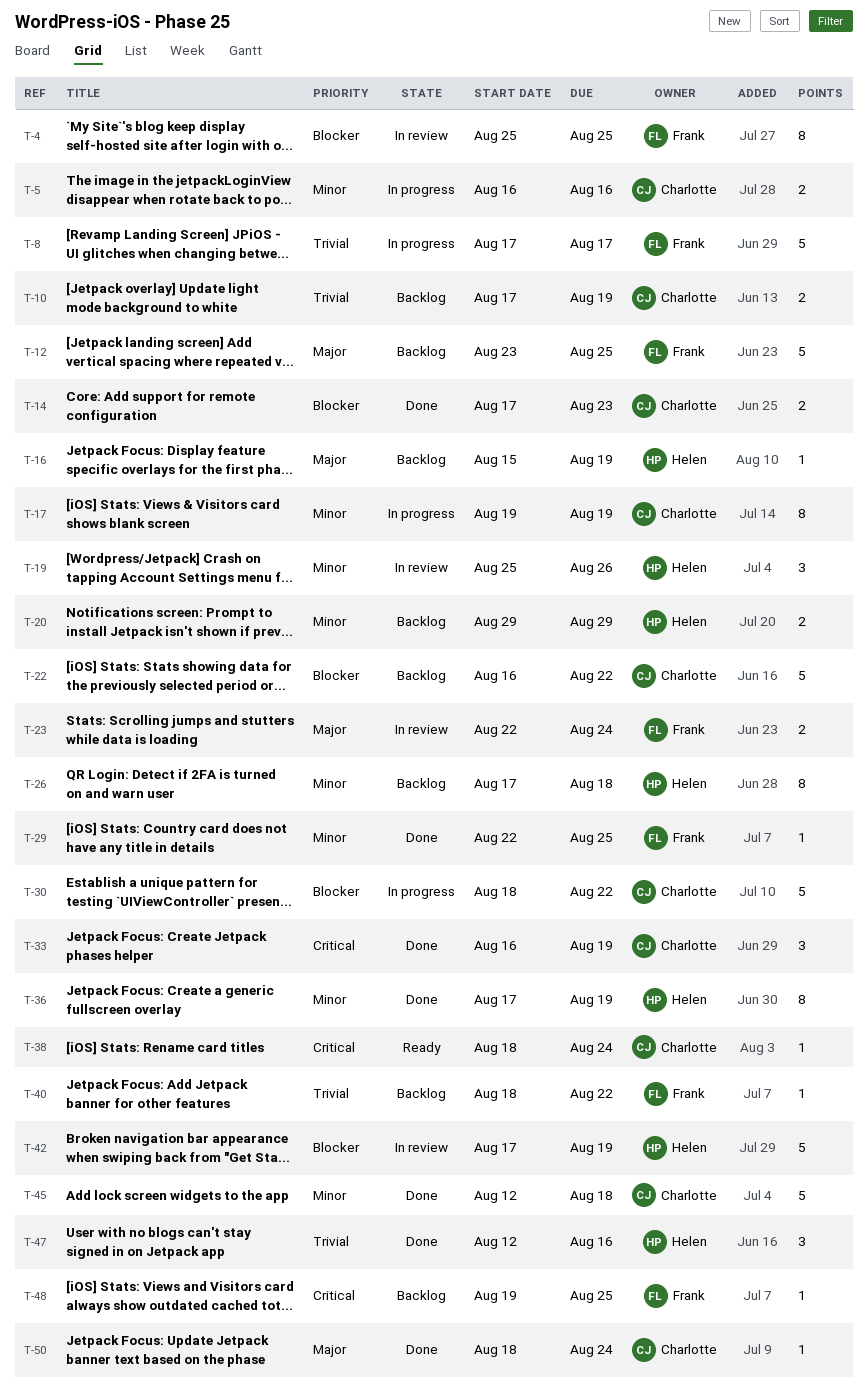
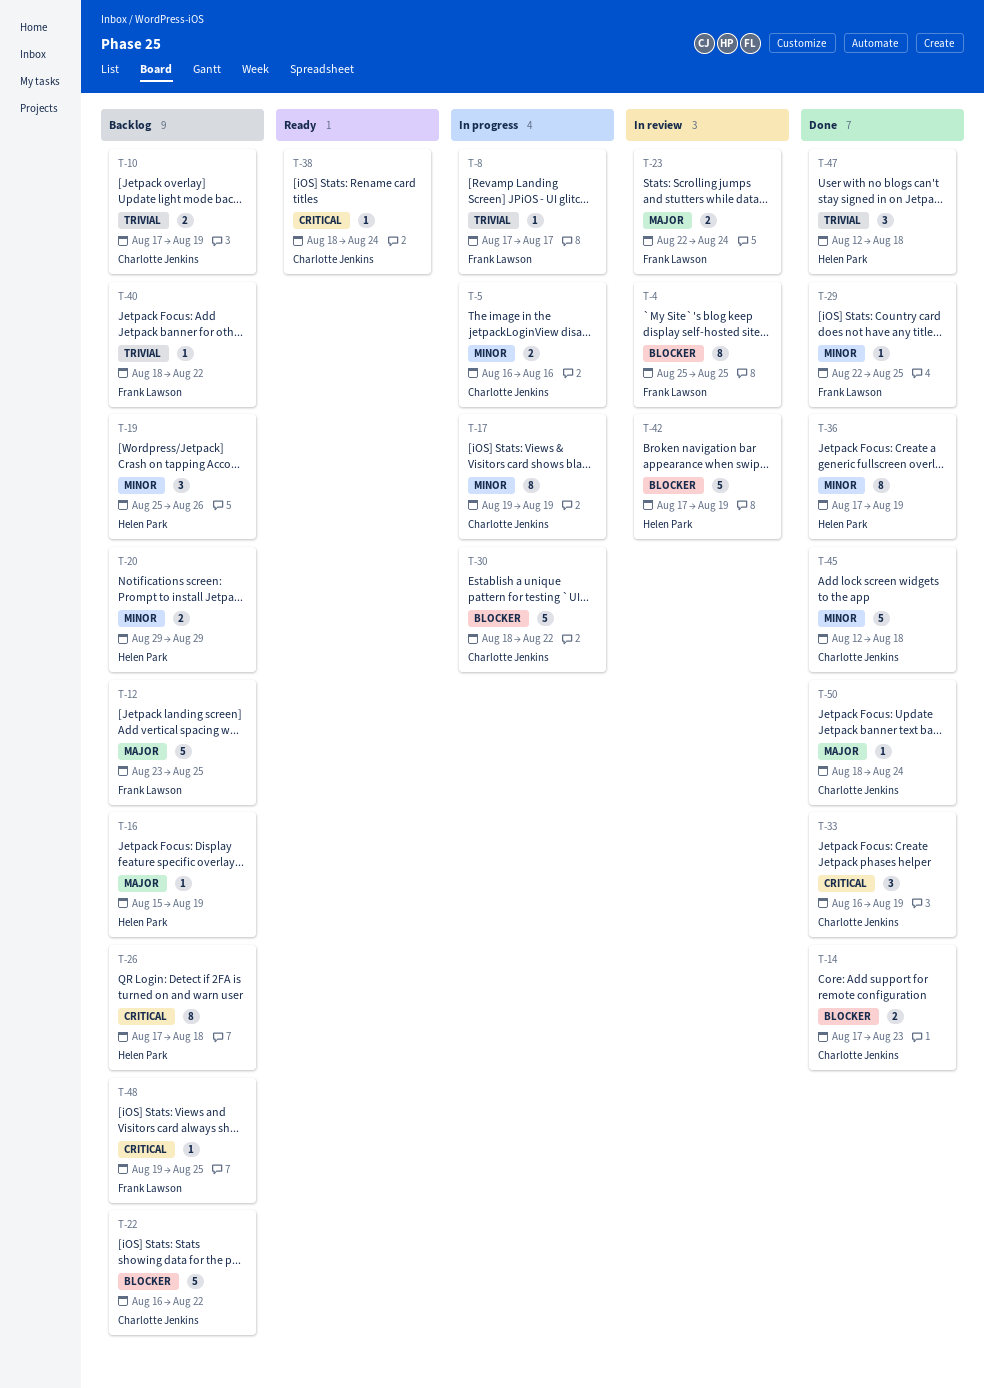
T-8, estimate: 5 -> 1
T-19, status: In review -> Backlog
T-26, priority: Minor -> Critical
T-47, due: Aug 16 -> Aug 18

